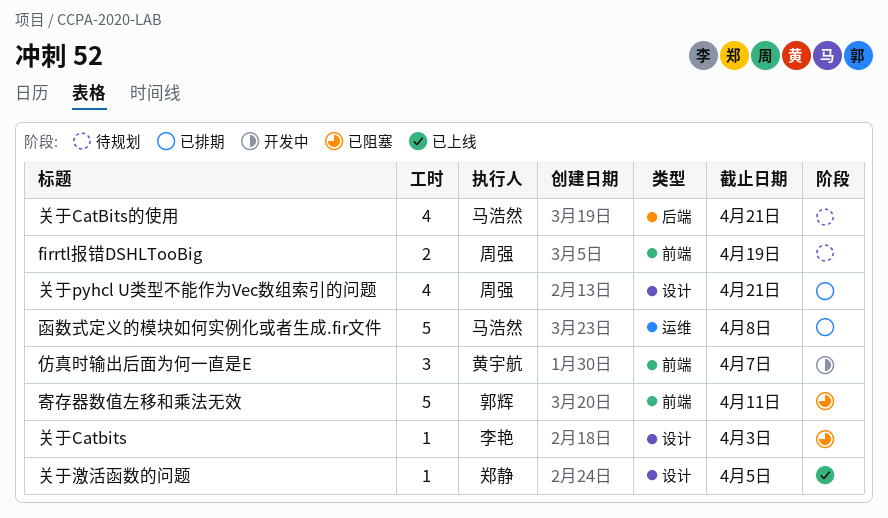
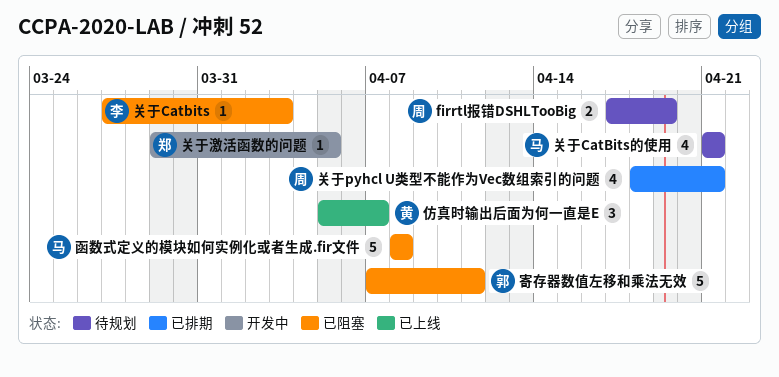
仿真时输出后面为何一直是E, status: 开发中 -> 已上线
关于激活函数的问题, status: 已上线 -> 开发中
函数式定义的模块如何实例化或者生成.fir文件, status: 已排期 -> 已阻塞

